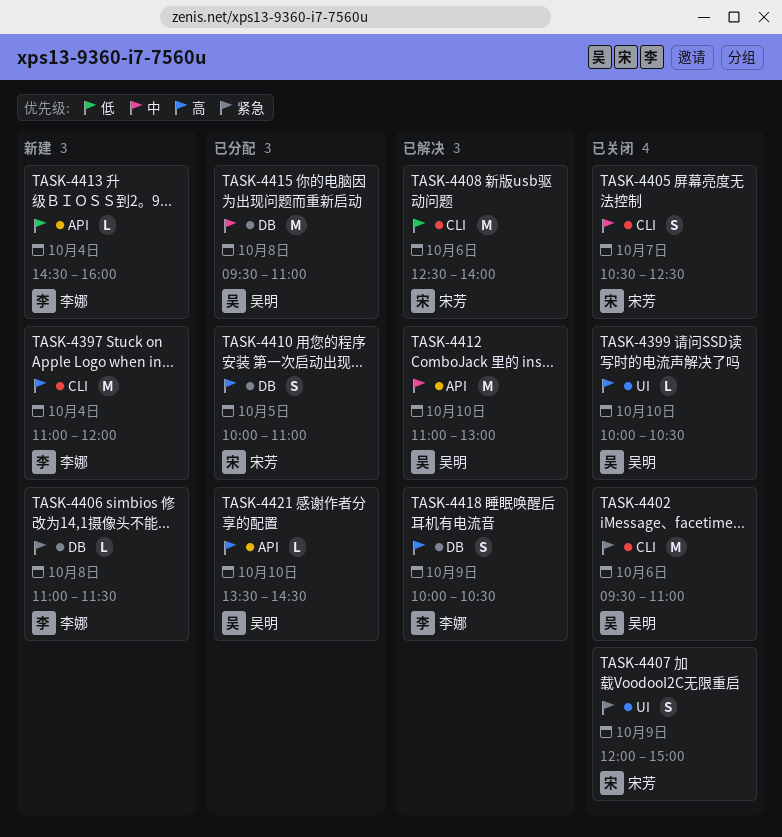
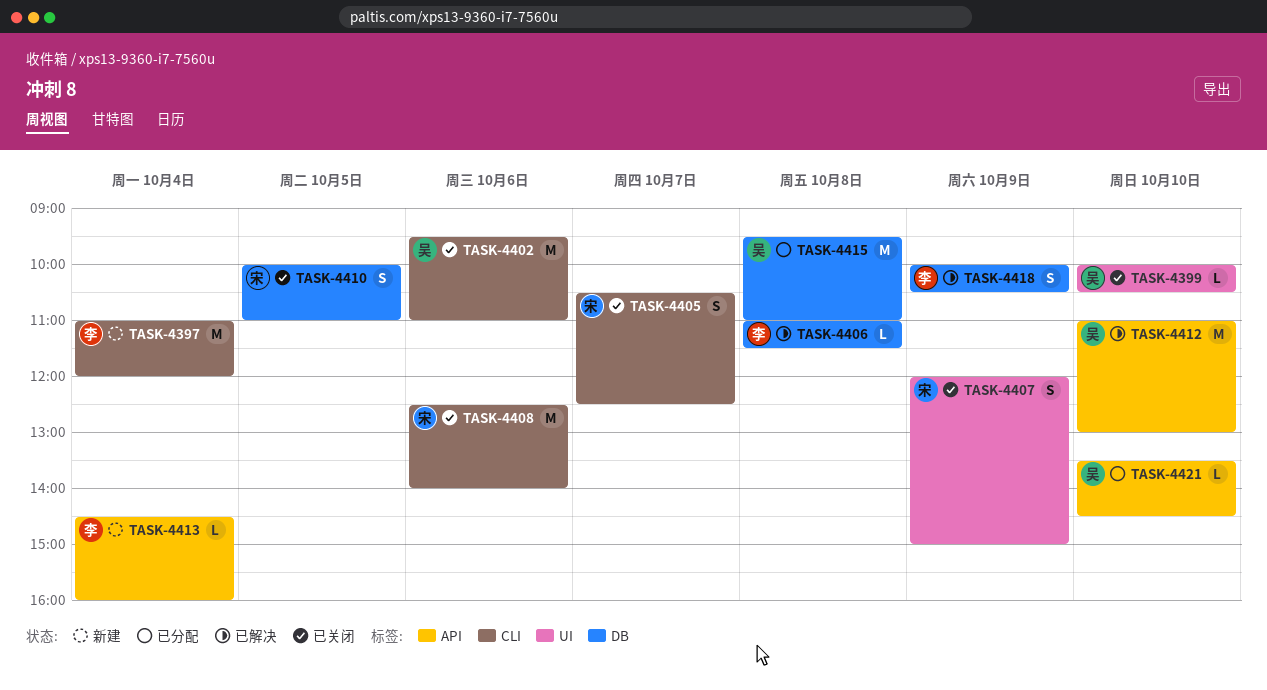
TASK-4406, status: 新建 -> 已解决
TASK-4408, status: 已解决 -> 已关闭
TASK-4410, status: 已分配 -> 已关闭

